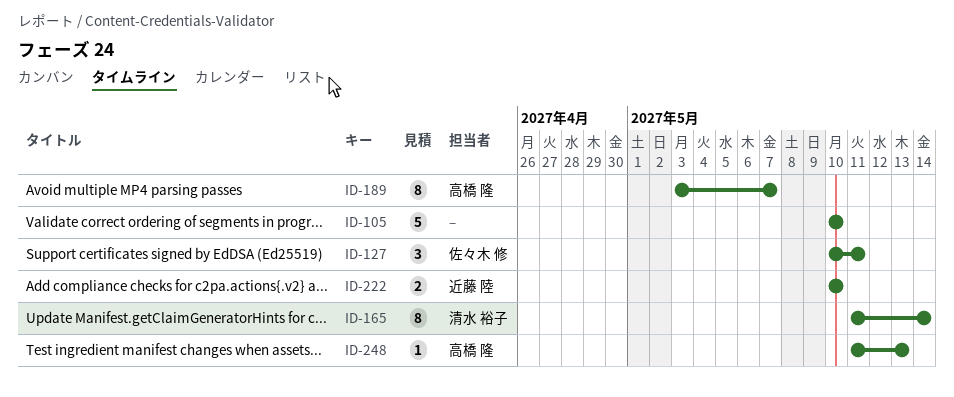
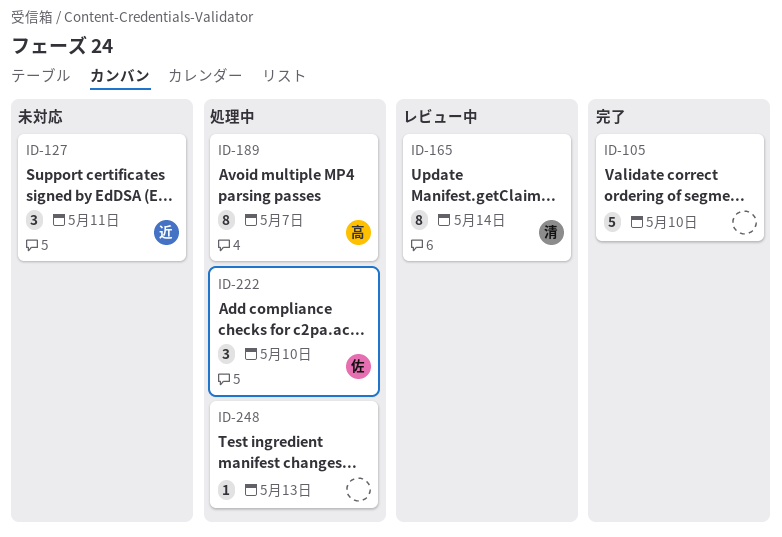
ID-127, owner: 佐々木 修 -> 近藤 陸
ID-222, owner: 近藤 陸 -> 佐々木 修
ID-222, estimate: 2 -> 3
ID-248, owner: 高橋 隆 -> none

